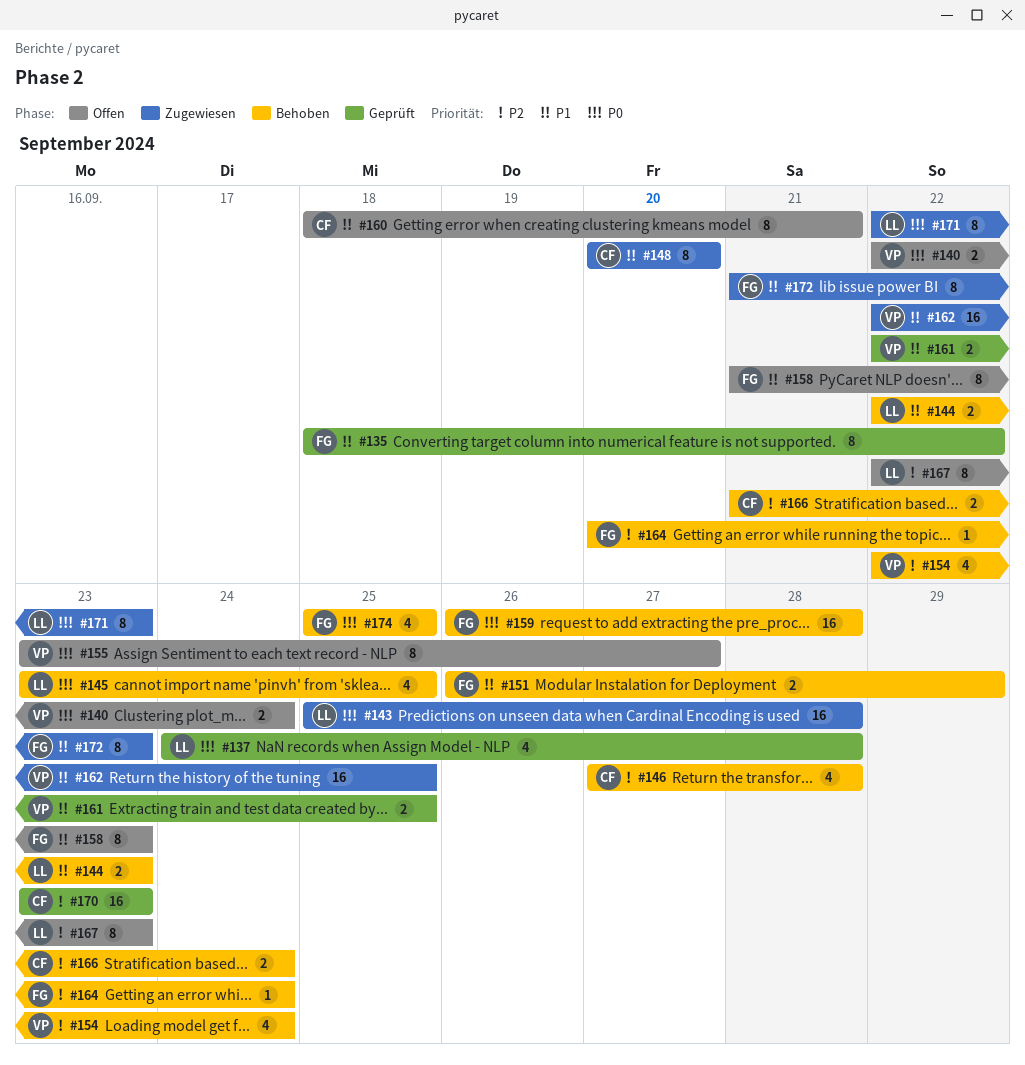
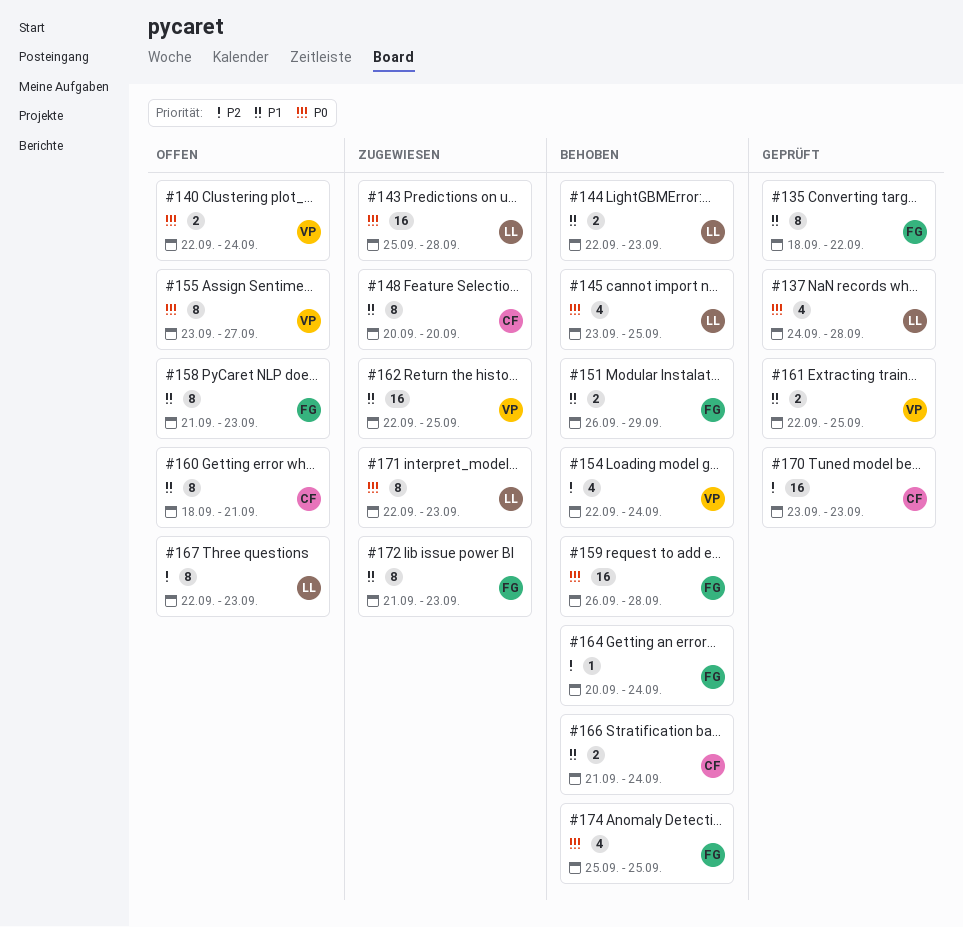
#146: present -> none
#166, priority: P2 -> P1

